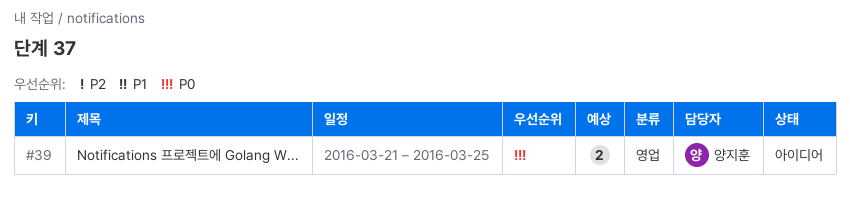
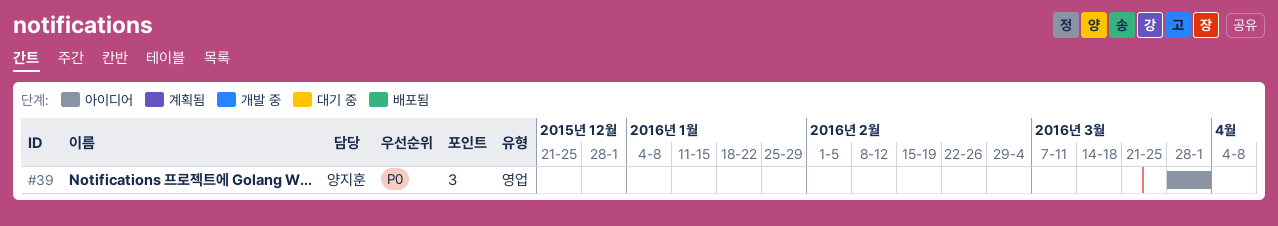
#39, estimate: 2 -> 3
#39, start: Mar 21 -> Mar 28
#39, due: Mar 25 -> Apr 1

